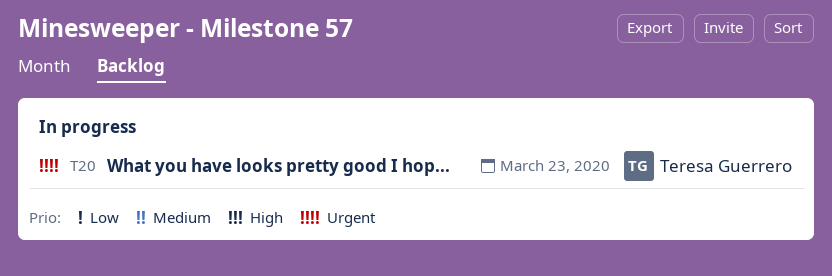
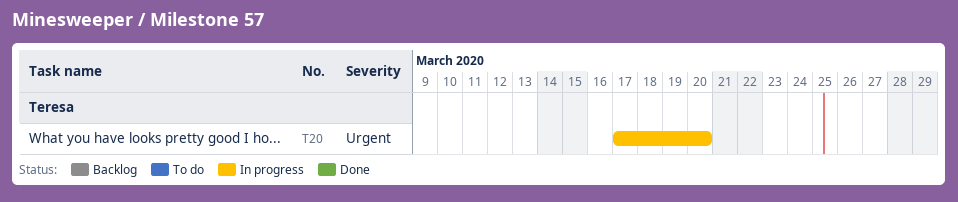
T20, due: Mar 23 -> Mar 20

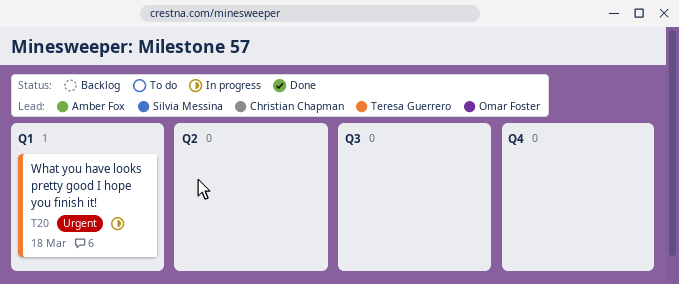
T20, due: Mar 20 -> Mar 18

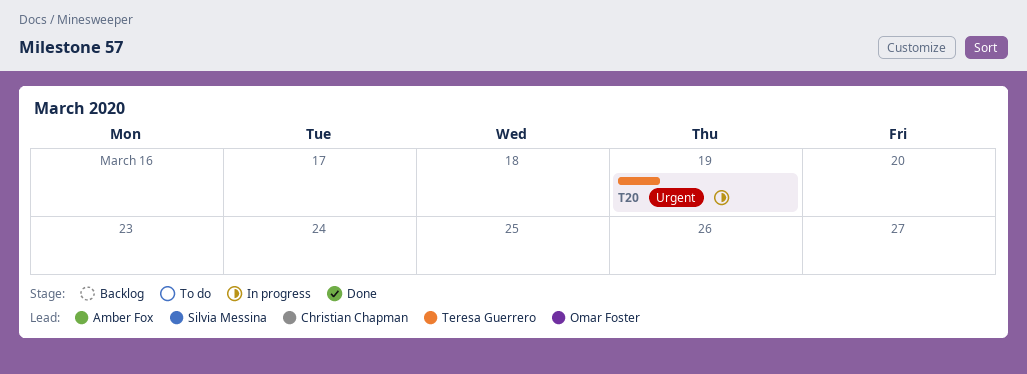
T20, due: Mar 18 -> Mar 19

